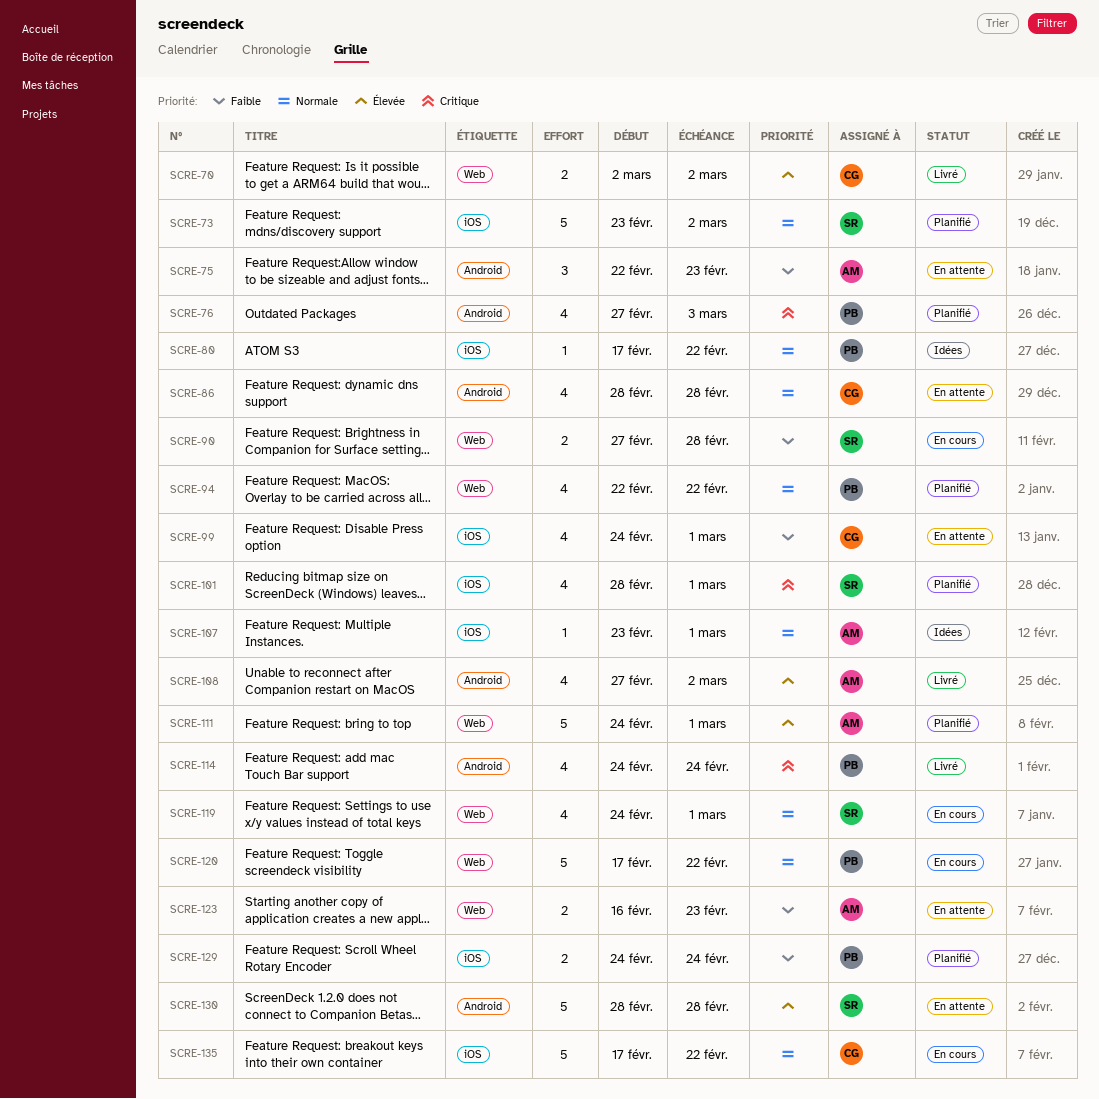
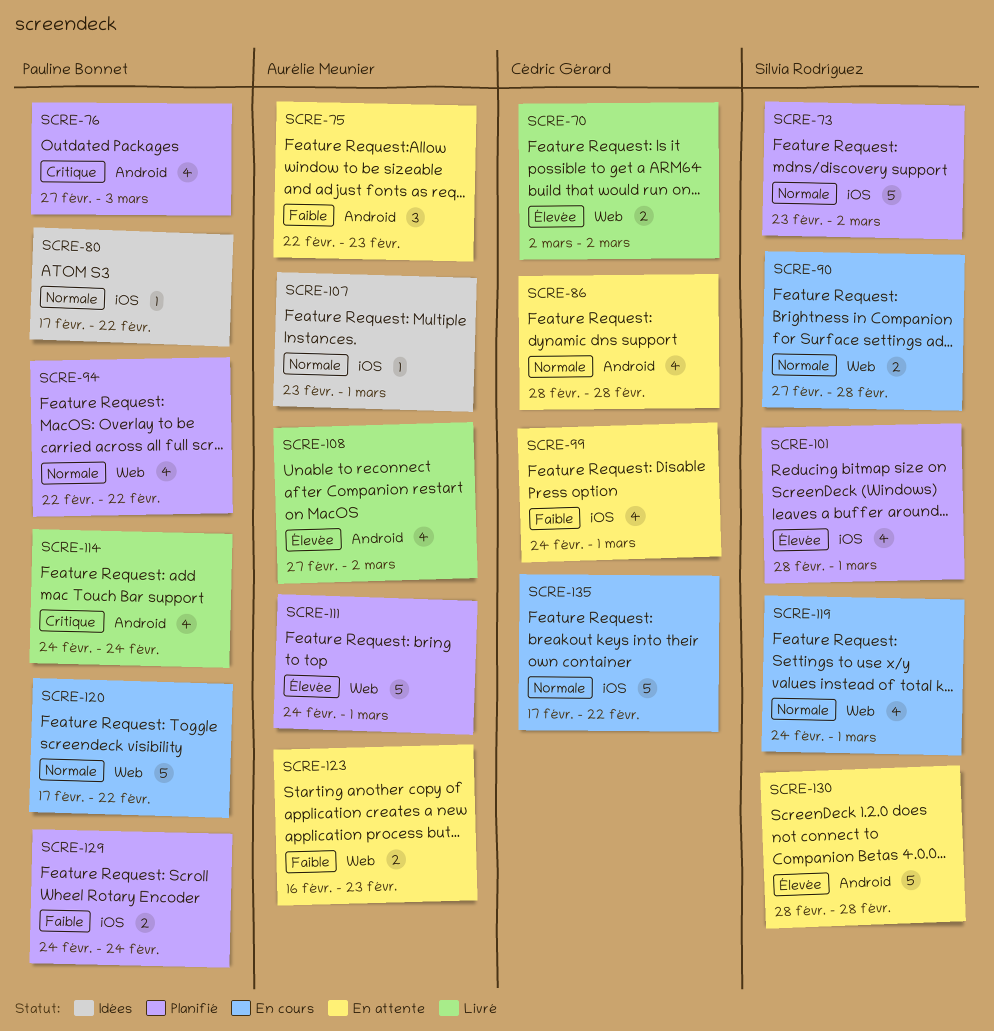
SCRE-90, priority: Faible -> Normale
SCRE-101, priority: Critique -> Élevée

